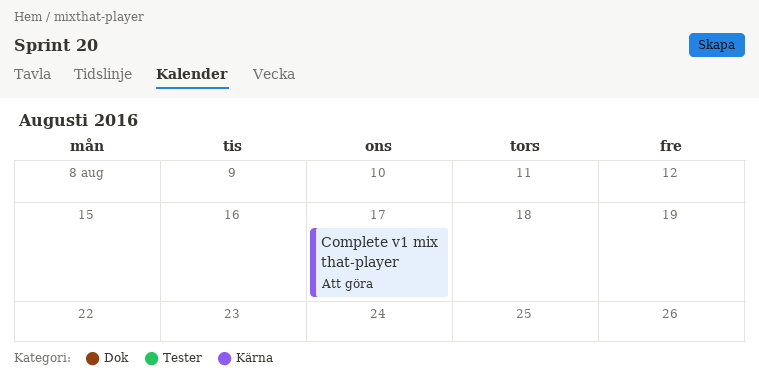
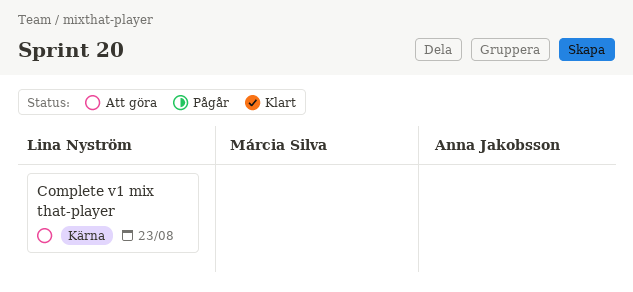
Complete v1 mix that-player, due: Aug 17 -> Aug 23

